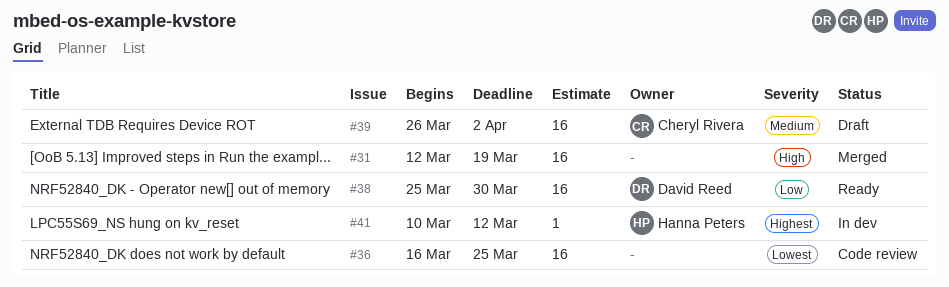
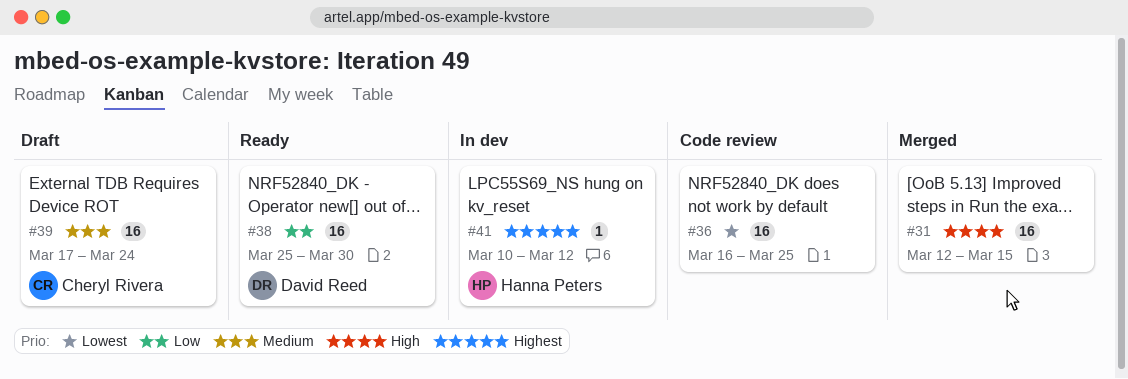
#31, due: Mar 19 -> Mar 15
#39, start: Mar 26 -> Mar 17
#39, due: Apr 2 -> Mar 24

